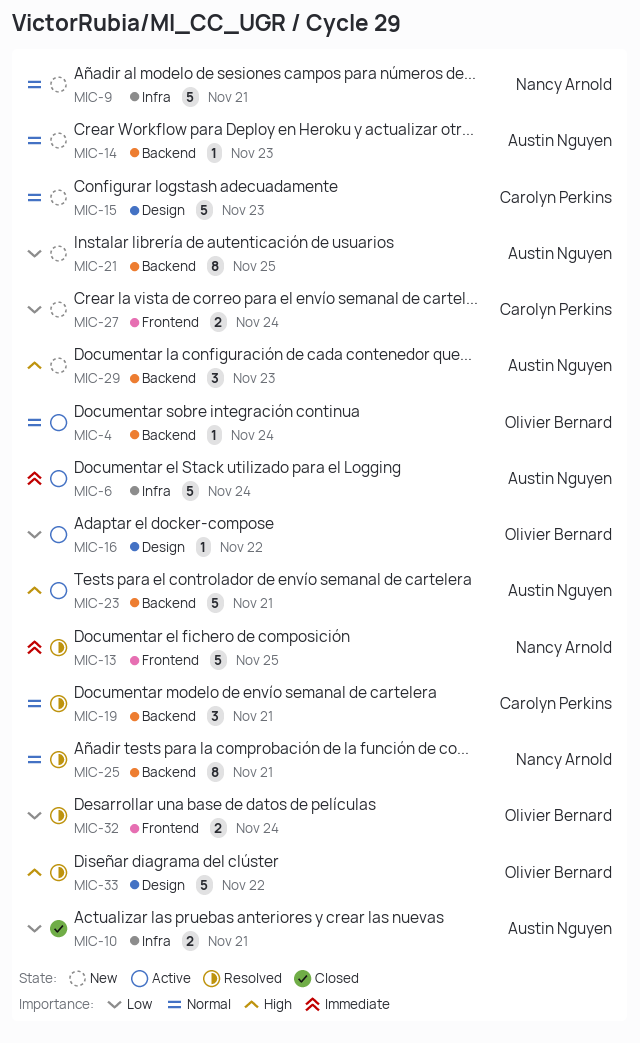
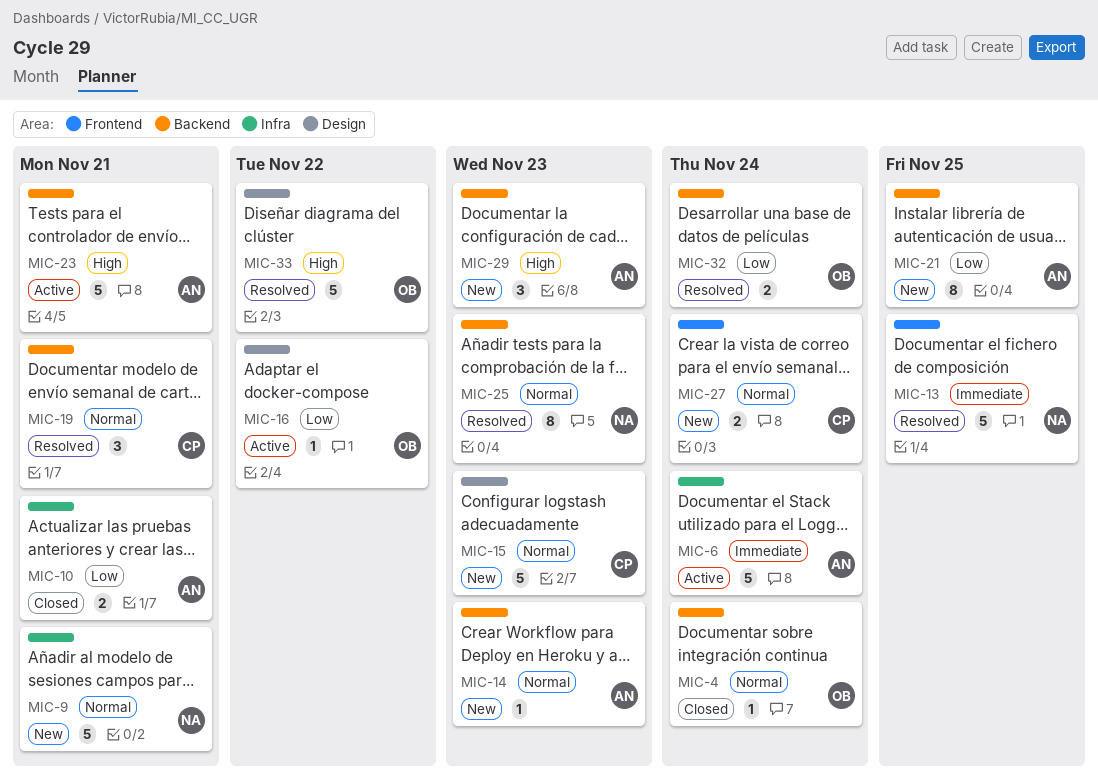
MIC-4, status: Active -> Closed
MIC-25, due: Nov 21 -> Nov 23
MIC-27, priority: Low -> Normal
MIC-32, label: Frontend -> Backend

